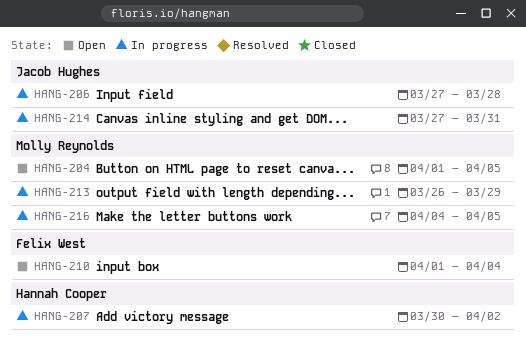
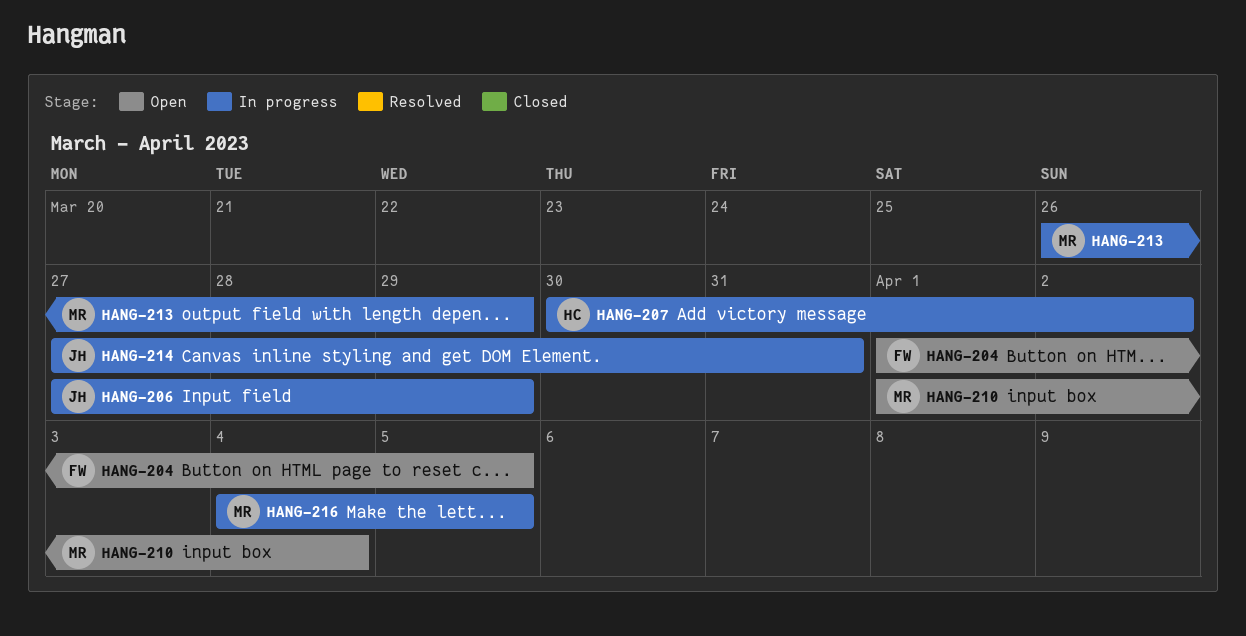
HANG-204, owner: Molly Reynolds -> Felix West
HANG-206, due: Mar 28 -> Mar 29
HANG-210, owner: Felix West -> Molly Reynolds

